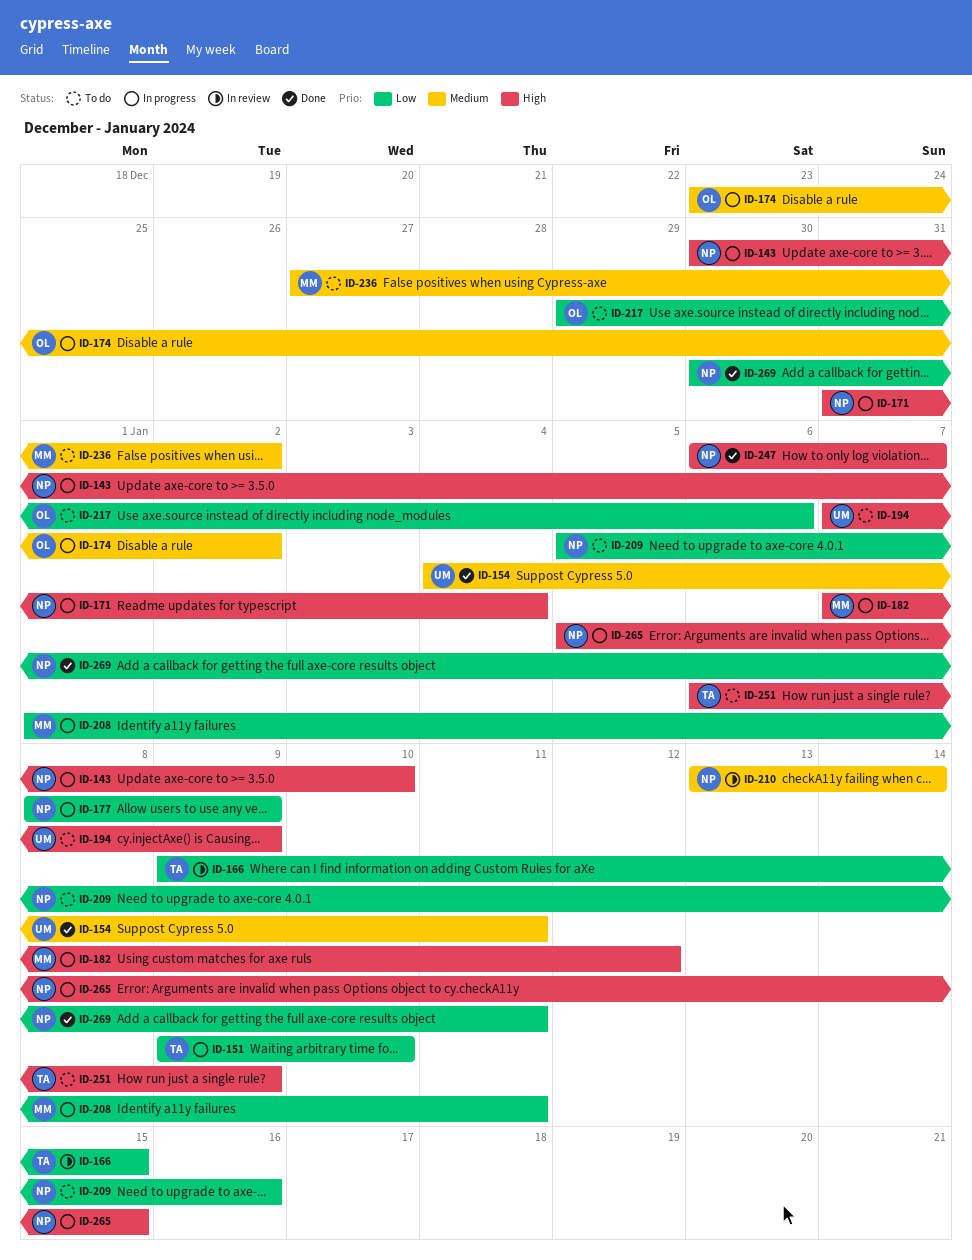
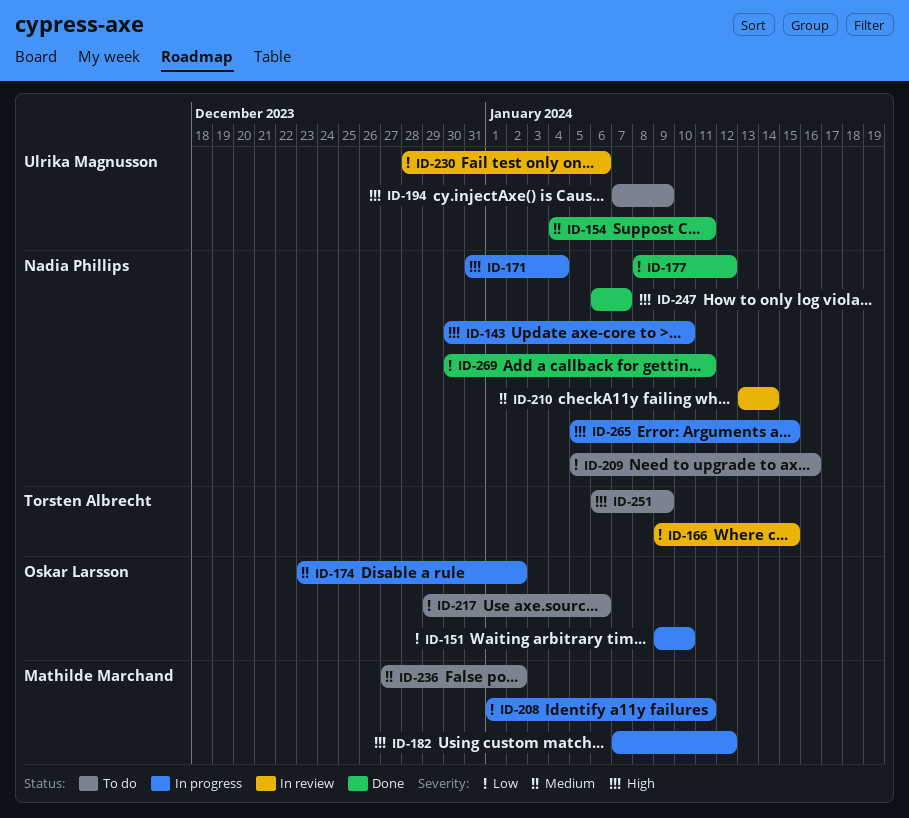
ID-151, owner: Torsten Albrecht -> Oskar Larsson
ID-177, status: In progress -> Done
ID-177, due: Jan 9 -> Jan 12
ID-230: none -> present

